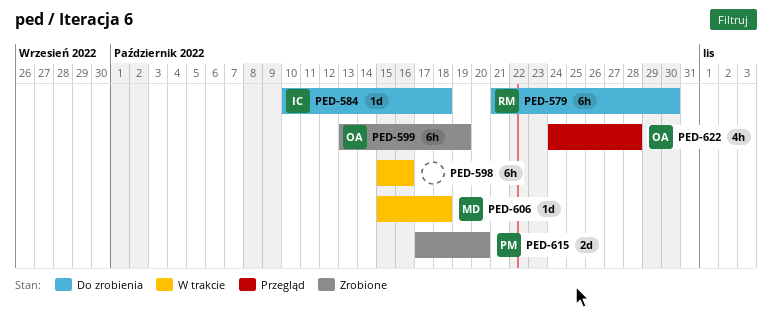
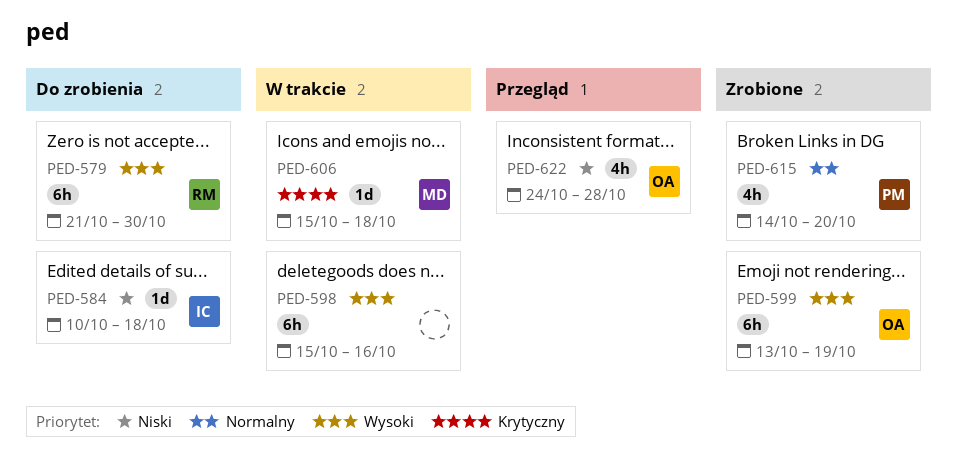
PED-615, estimate: 2d -> 4h
PED-615, start: Oct 17 -> Oct 14

